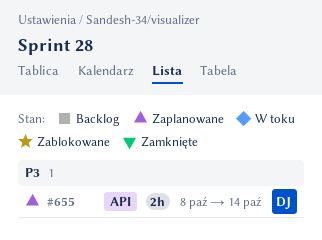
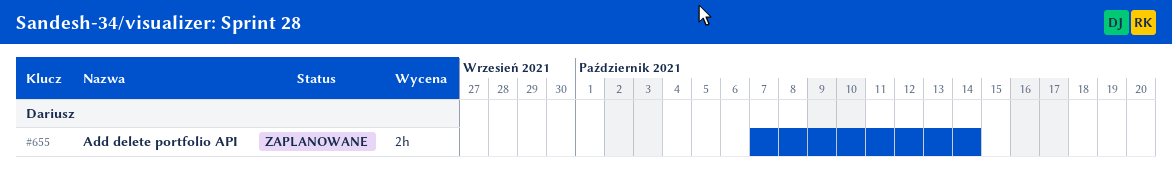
#655, start: Oct 8 -> Oct 7

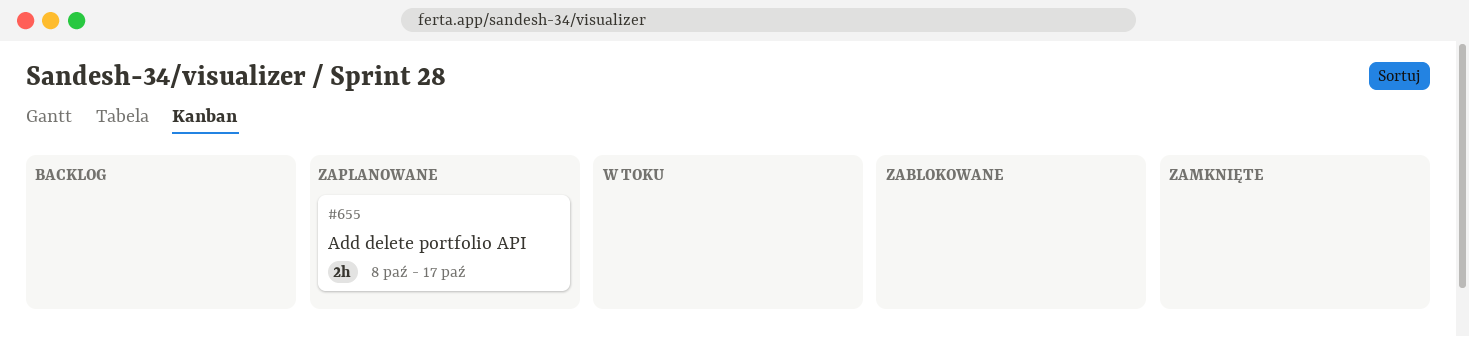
#655, start: Oct 7 -> Oct 8
#655, due: Oct 14 -> Oct 17

